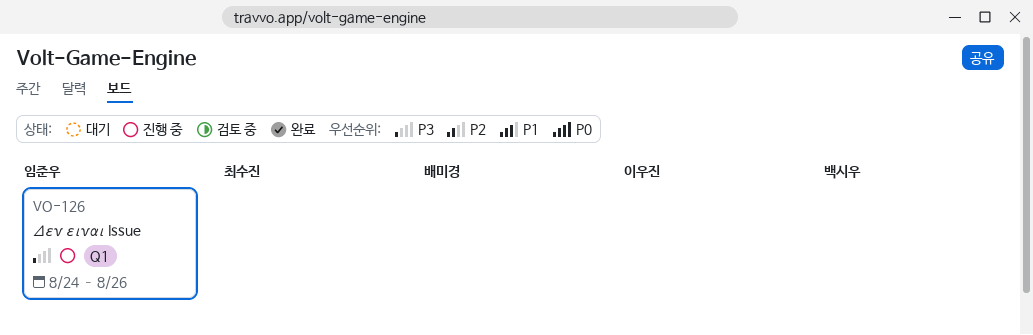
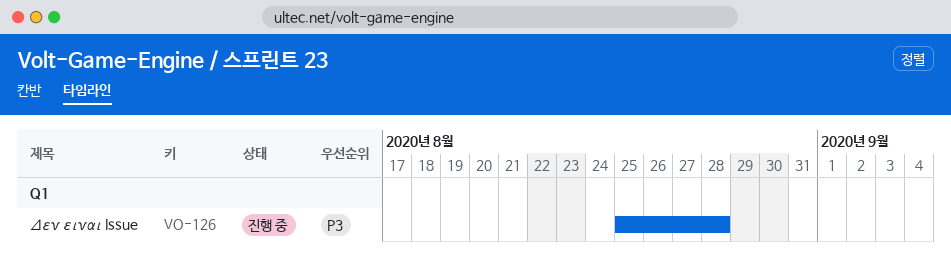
VO-126, start: Aug 24 -> Aug 25
VO-126, due: Aug 26 -> Aug 28

